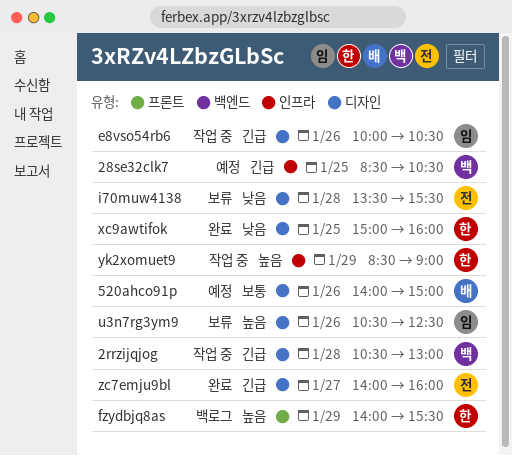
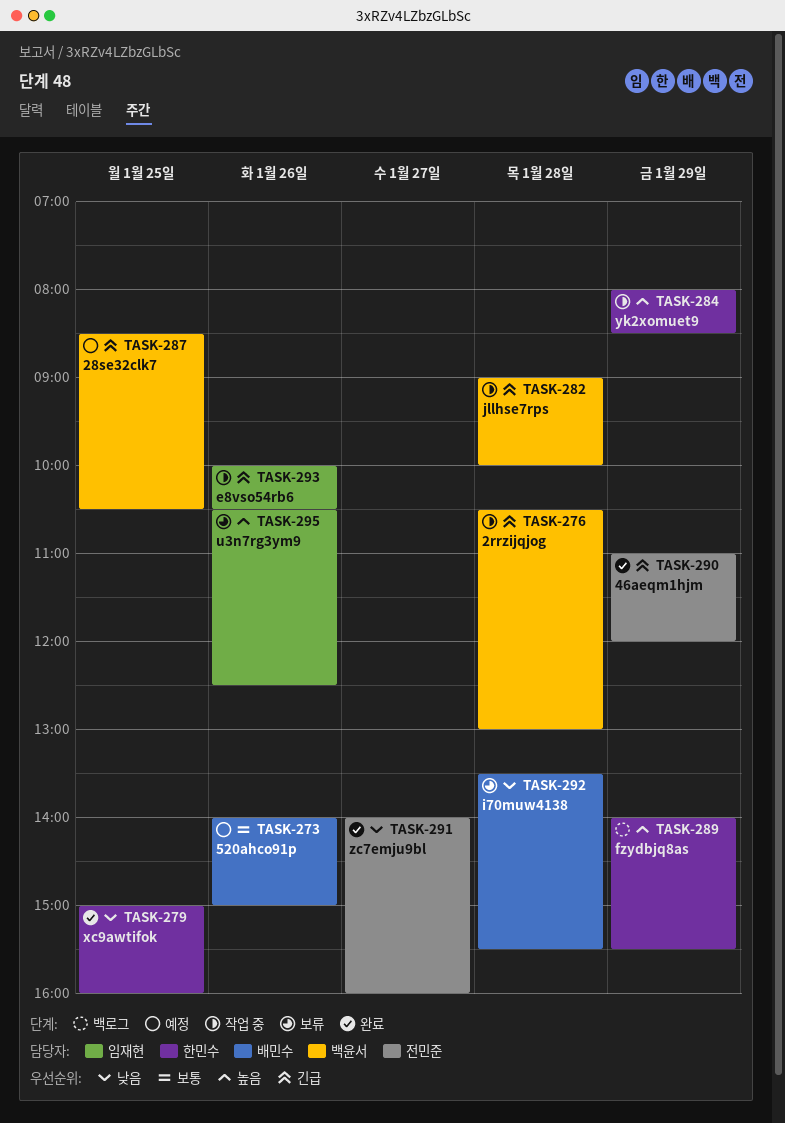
46aeqm1hjm: none -> present
i70muw4138, owner: 전민준 -> 배민수
jllhse7rps: none -> present
yk2xomuet9, begins: 08:30 -> 08:00
yk2xomuet9, ends: 09:00 -> 08:30
zc7emju9bl, priority: 긴급 -> 낮음

